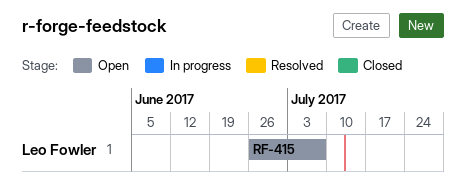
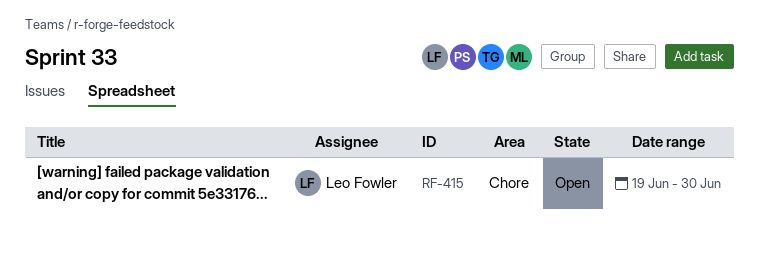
RF-415, start: Jun 26 -> Jun 19
RF-415, due: Jul 7 -> Jun 30

